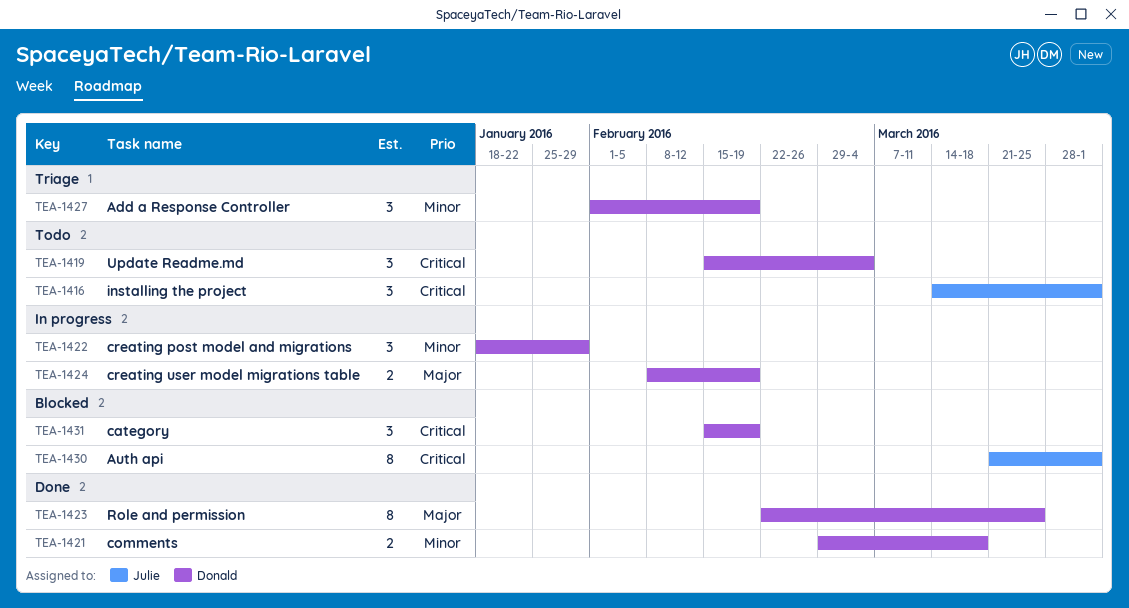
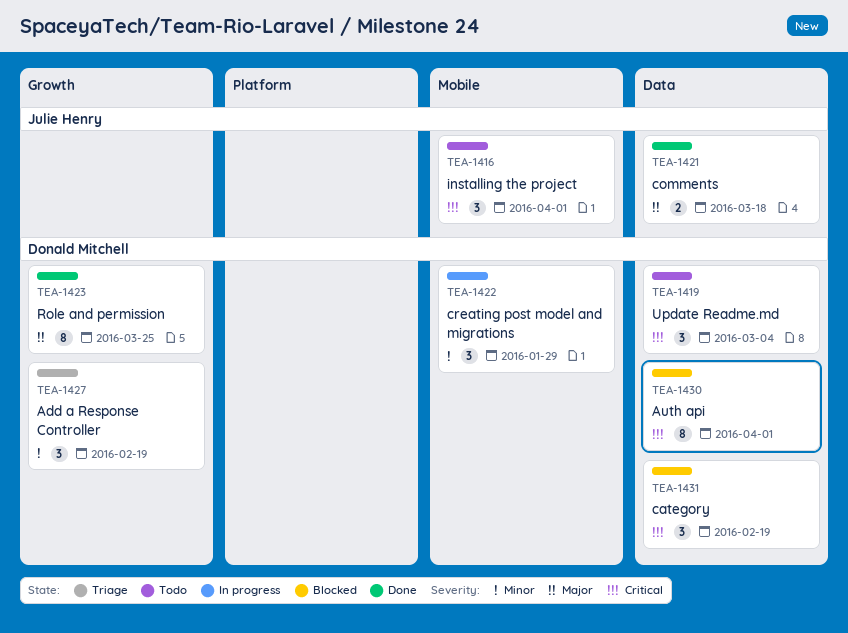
TEA-1421, owner: Donald Mitchell -> Julie Henry
TEA-1421, priority: Minor -> Major
TEA-1424: present -> none
TEA-1430, owner: Julie Henry -> Donald Mitchell

